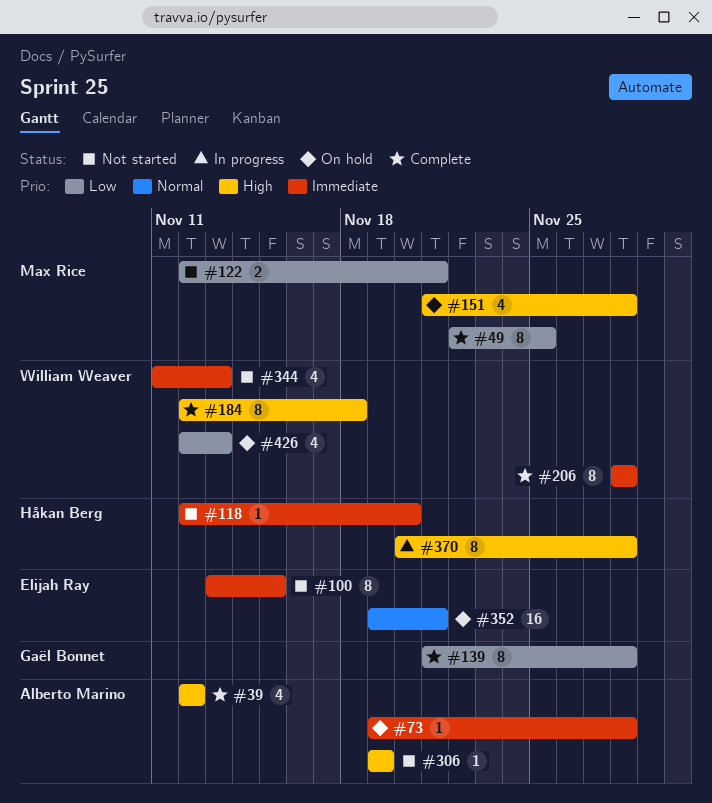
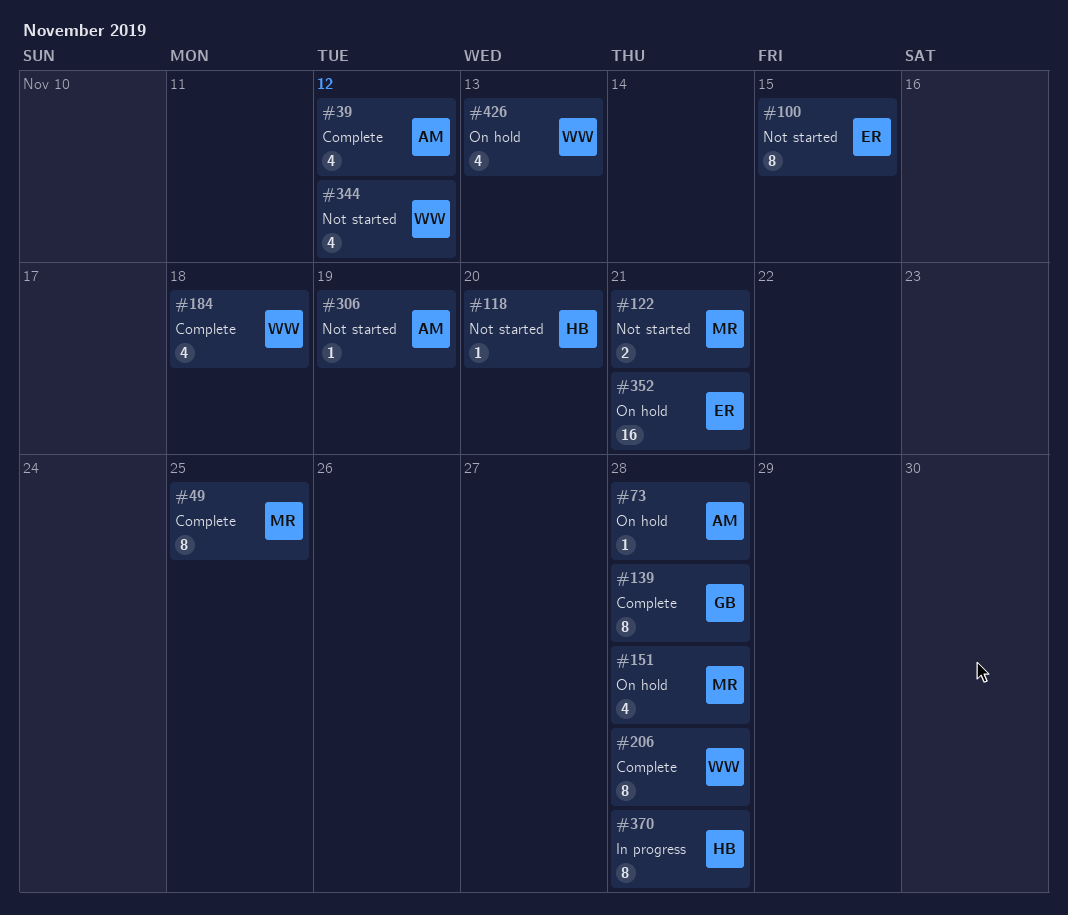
#184, estimate: 8 -> 4
#344, due: Nov 13 -> Nov 12

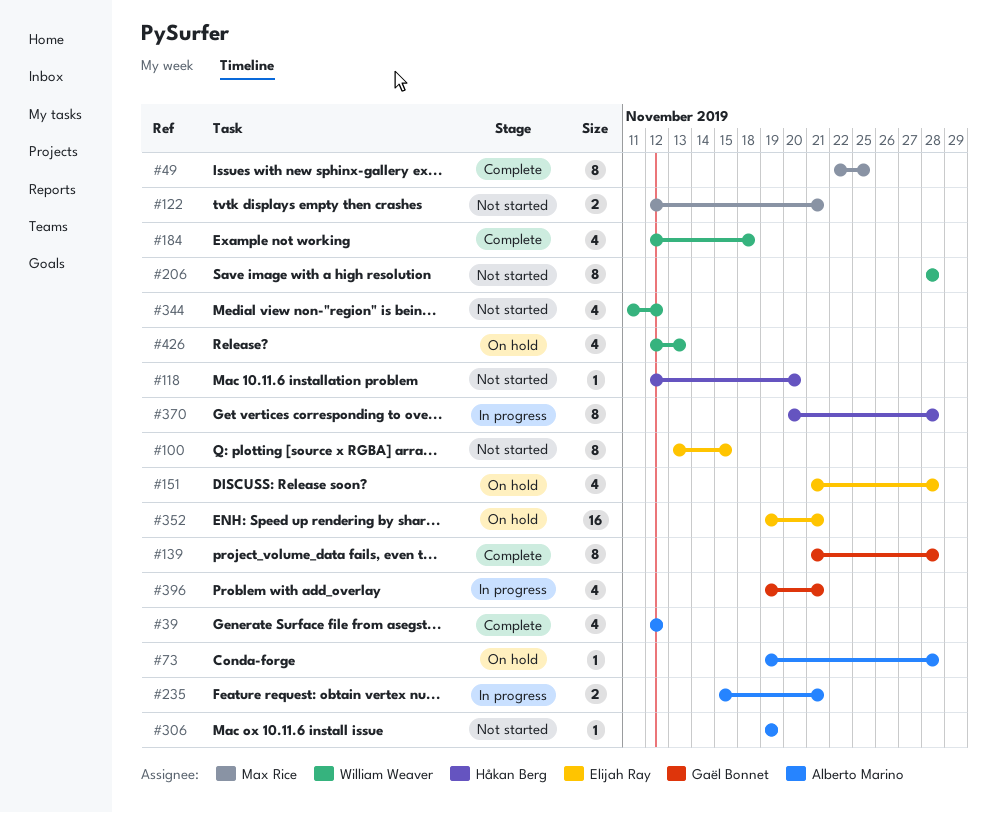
#151, owner: Max Rice -> Elijah Ray
#206, status: Complete -> Not started
#235: none -> present
#396: none -> present

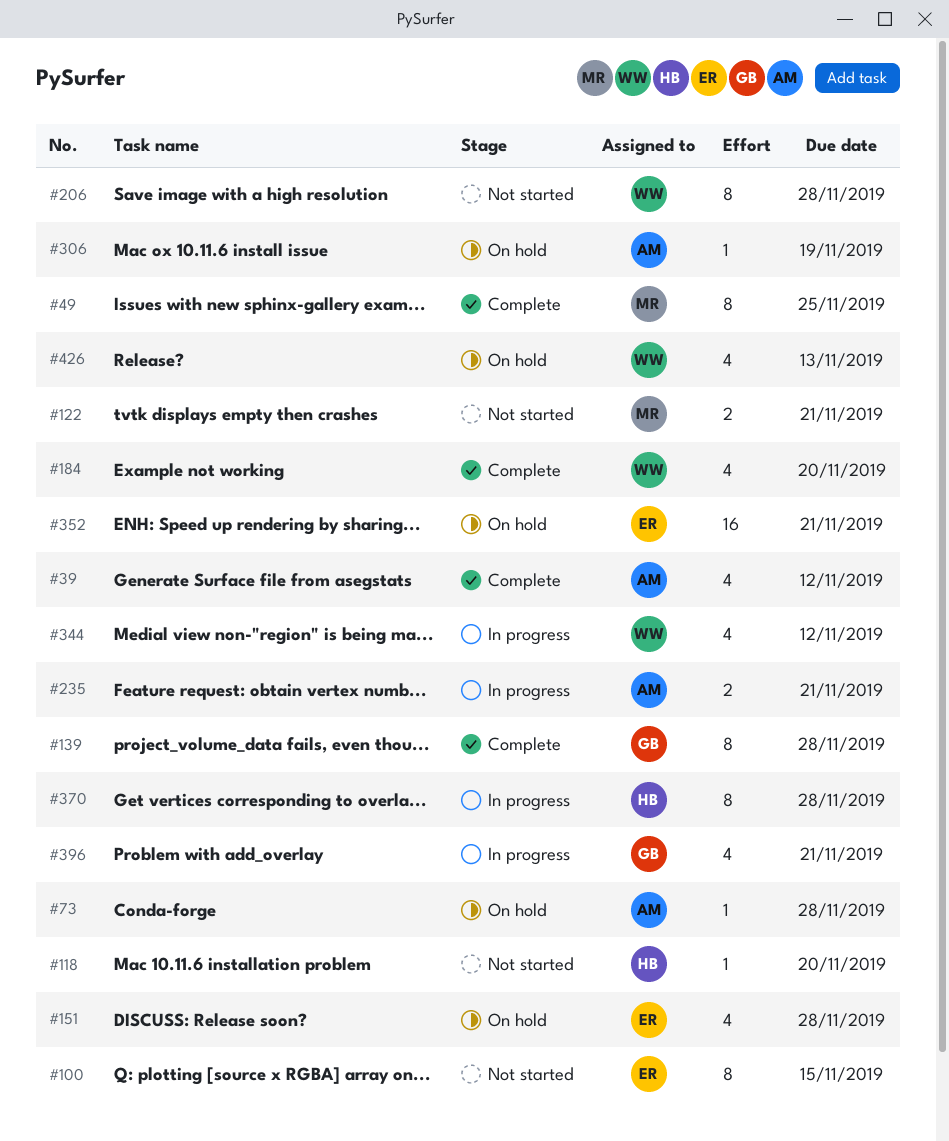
#184, due: Nov 18 -> Nov 20
#306, status: Not started -> On hold
#344, status: Not started -> In progress

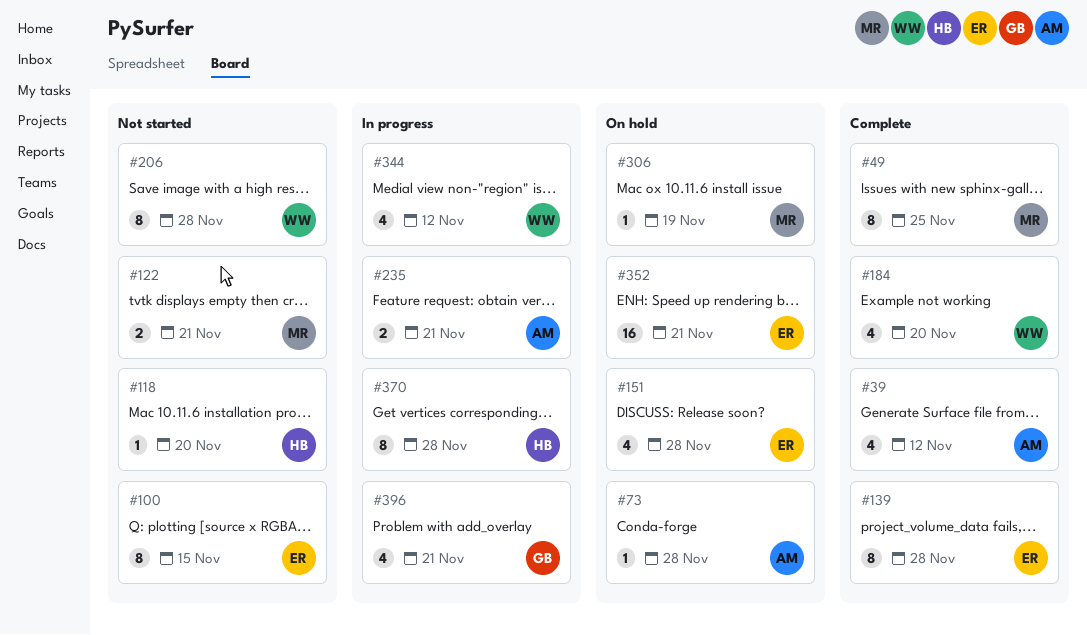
#139, owner: GB -> ER
#306, owner: AM -> MR
#426: present -> none

